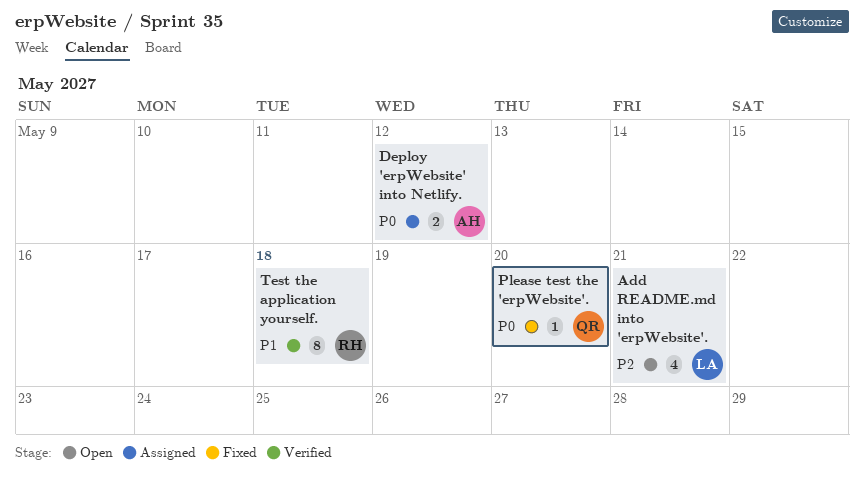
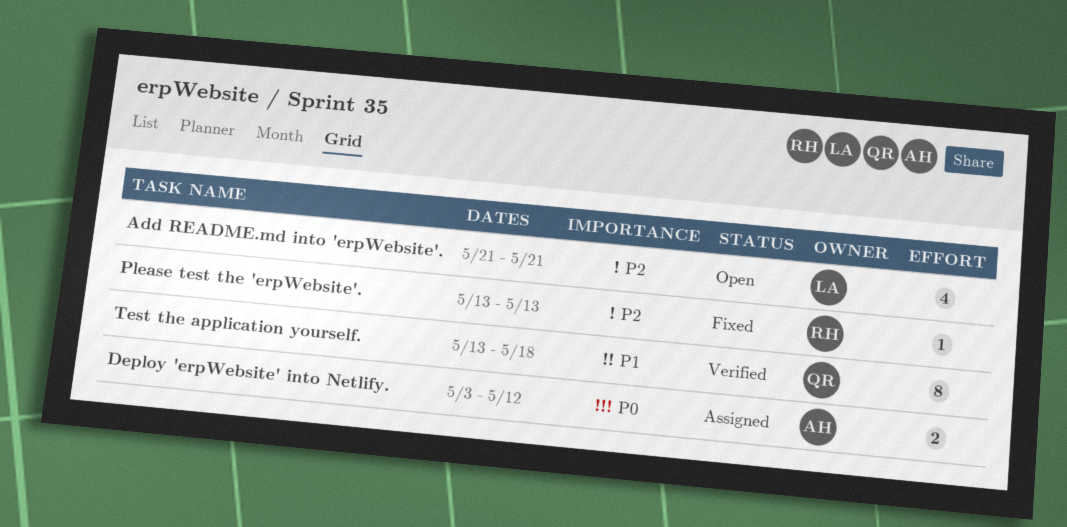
Please test the 'erpWebsite'., owner: QR -> RH
Please test the 'erpWebsite'., priority: P0 -> P2
Please test the 'erpWebsite'., due: May 20 -> May 13
Test the application yourself., owner: RH -> QR

